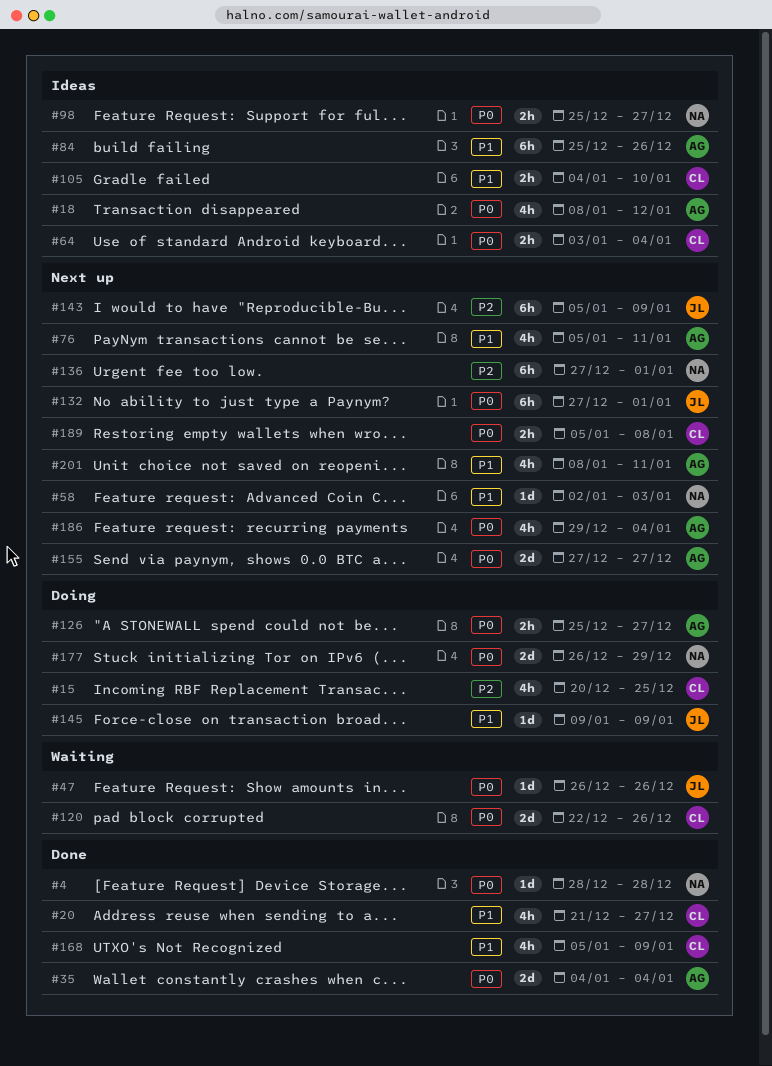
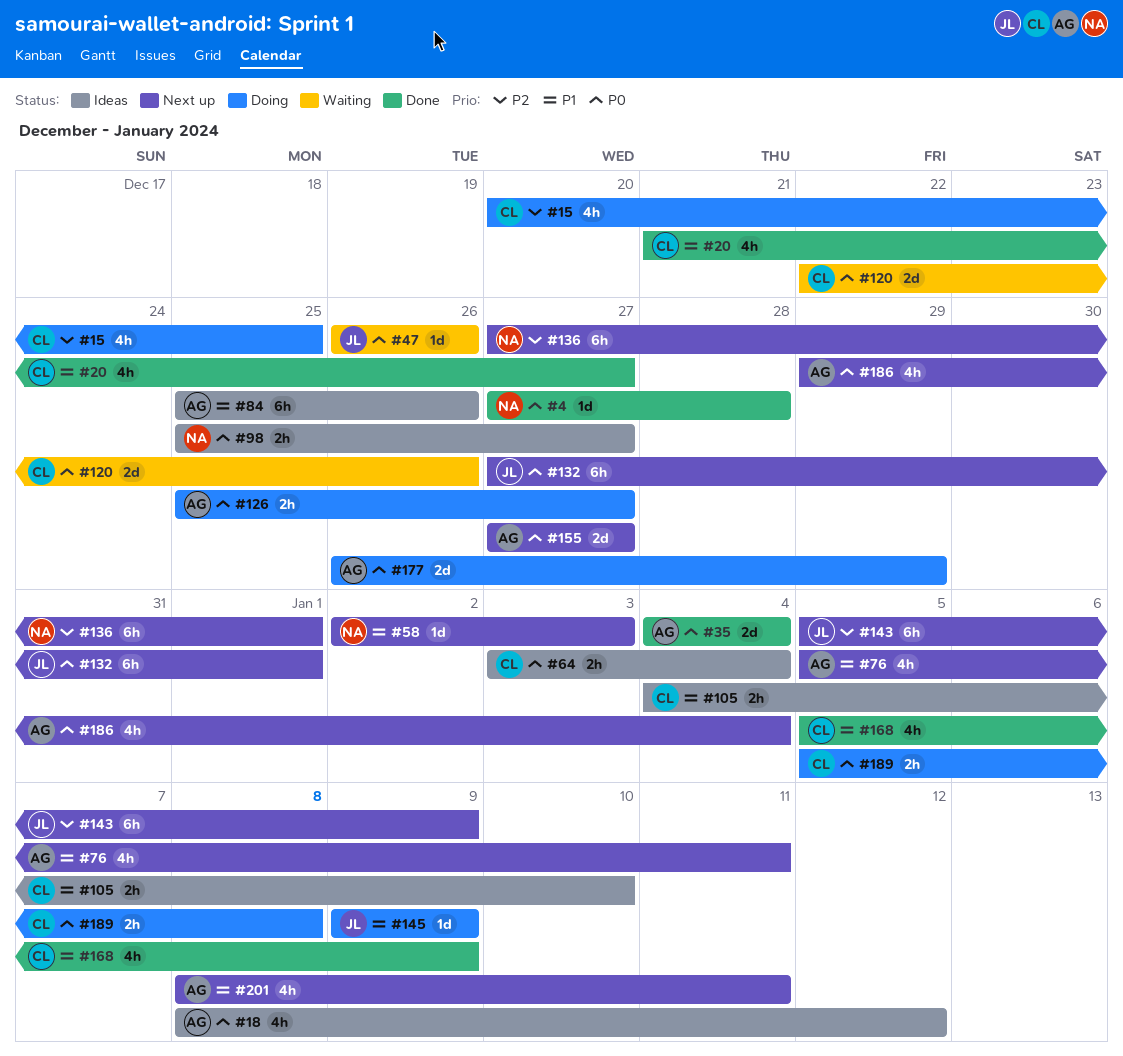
#4, start: Dec 28 -> Dec 27
#177, owner: NA -> AG
#189, status: Next up -> Doing

